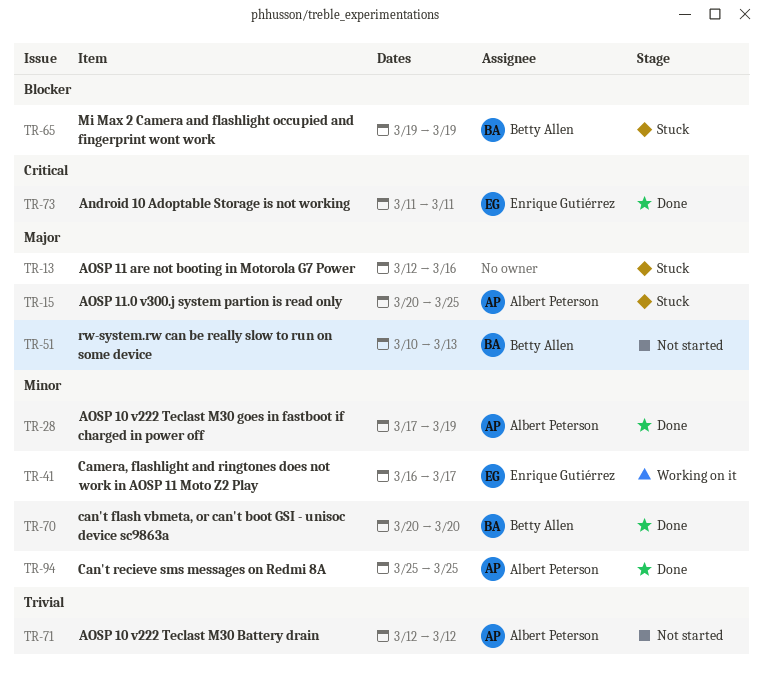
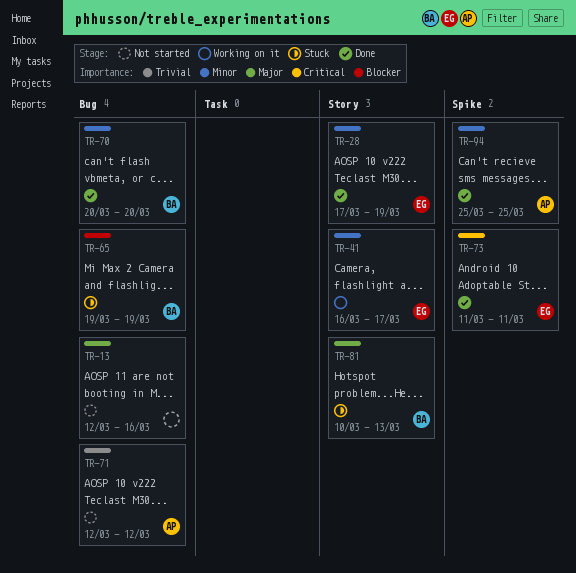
TR-13, status: Stuck -> Not started
TR-15: present -> none
TR-28, owner: Albert Peterson -> Enrique Gutiérrez
TR-51: present -> none
TR-81: none -> present

